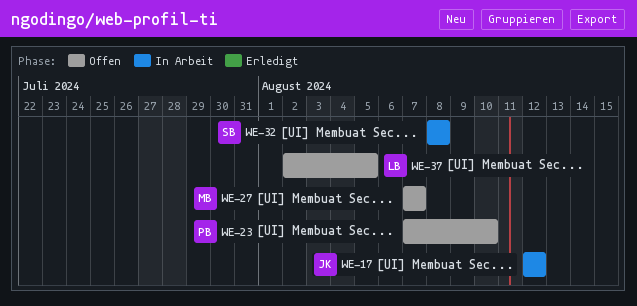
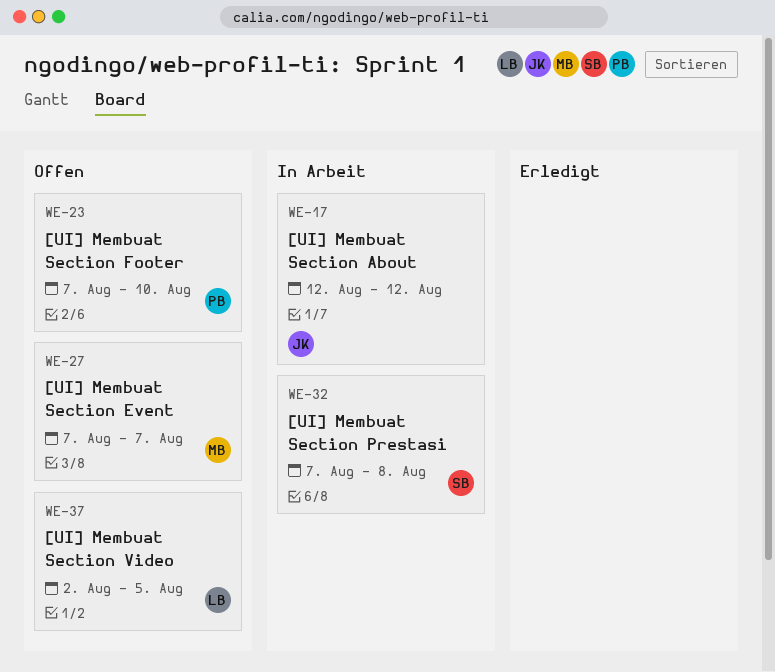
WE-32, start: Aug 8 -> Aug 7

